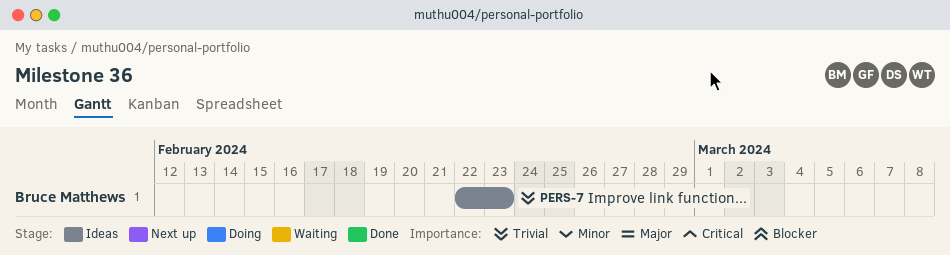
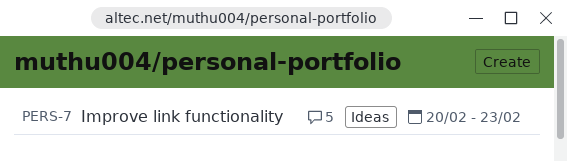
PERS-7, start: Feb 22 -> Feb 20

